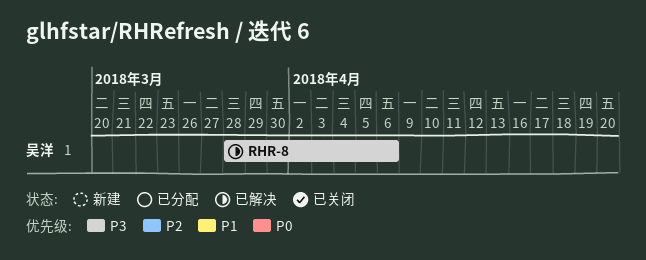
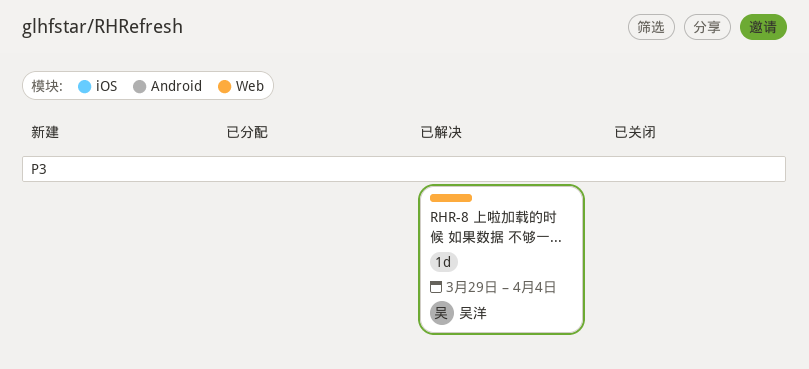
RHR-8, start: Mar 28 -> Mar 29
RHR-8, due: Apr 6 -> Apr 4

